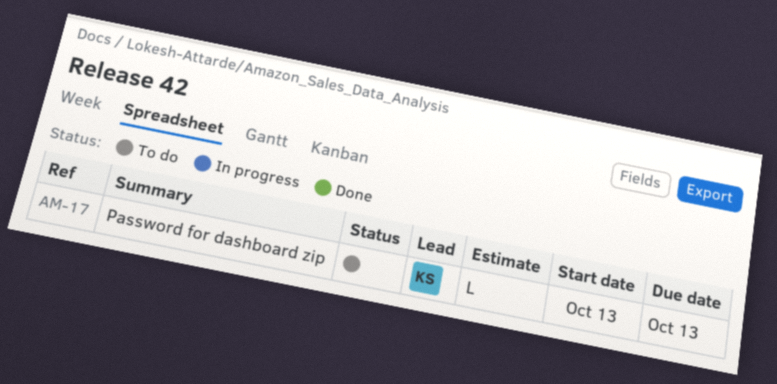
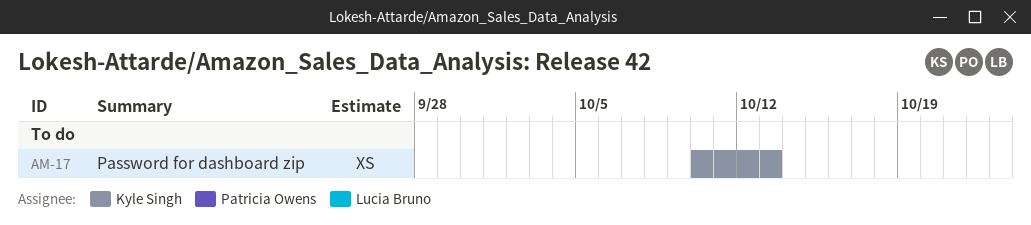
AM-17, estimate: L -> XS
AM-17, start: Oct 13 -> Oct 10

